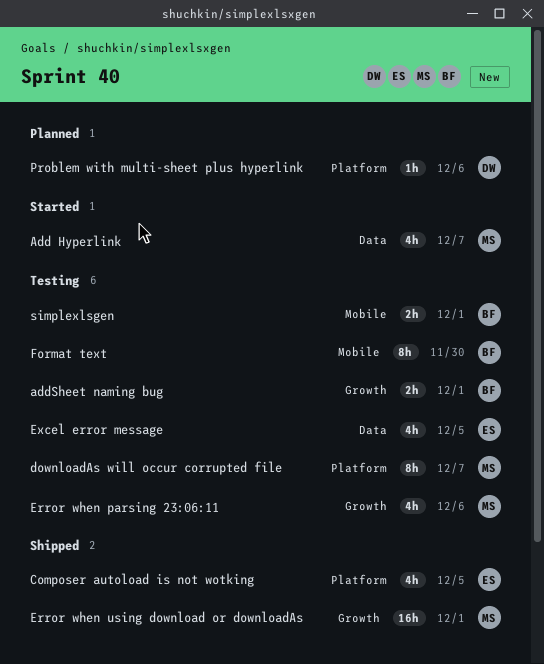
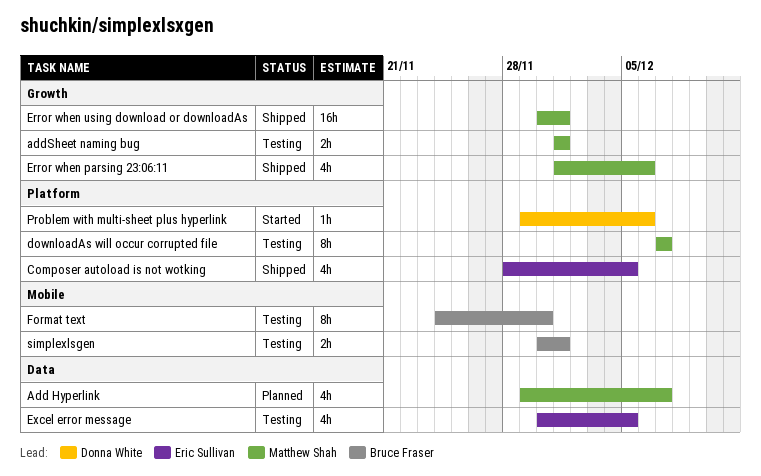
Add Hyperlink, status: Started -> Planned
addSheet naming bug, owner: Bruce Fraser -> Matthew Shah
Error when parsing 23:06:11, status: Testing -> Shipped
Problem with multi-sheet plus hyperlink, status: Planned -> Started

